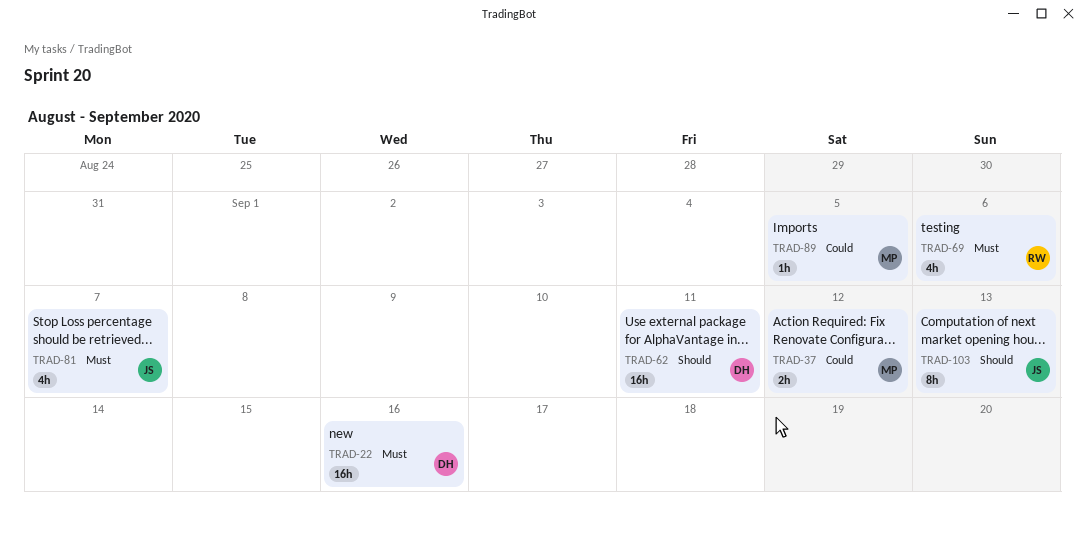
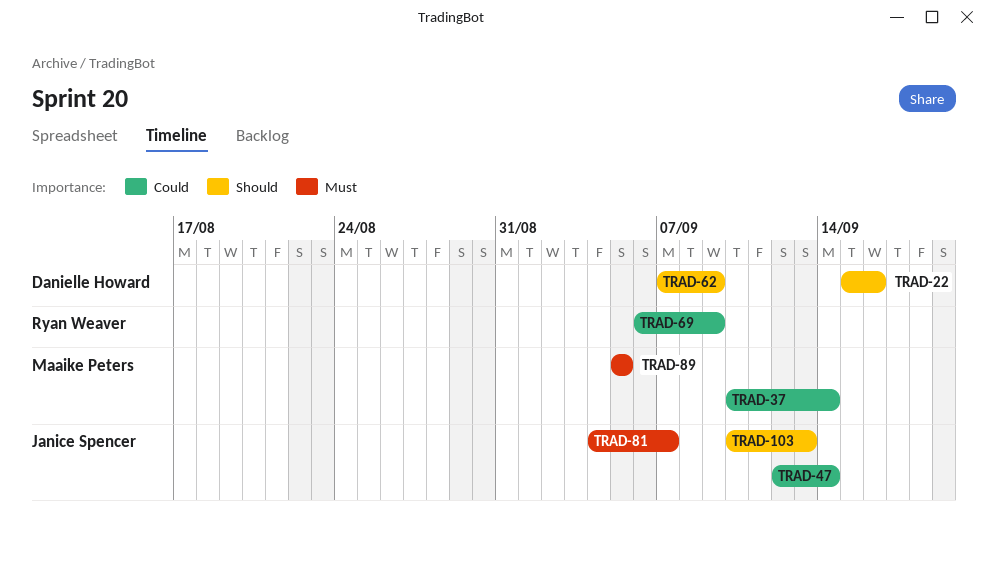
TRAD-22, priority: Must -> Should
TRAD-37, due: Sep 12 -> Sep 14
TRAD-47: none -> present
TRAD-62, due: Sep 11 -> Sep 9
TRAD-69, priority: Must -> Could
TRAD-69, due: Sep 6 -> Sep 9
TRAD-89, priority: Could -> Must

